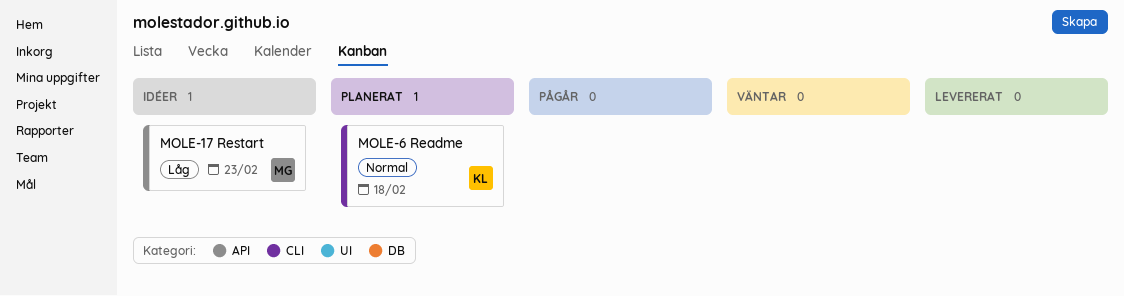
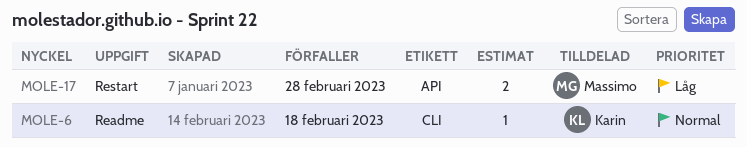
MOLE-17, due: Feb 23 -> Feb 28

